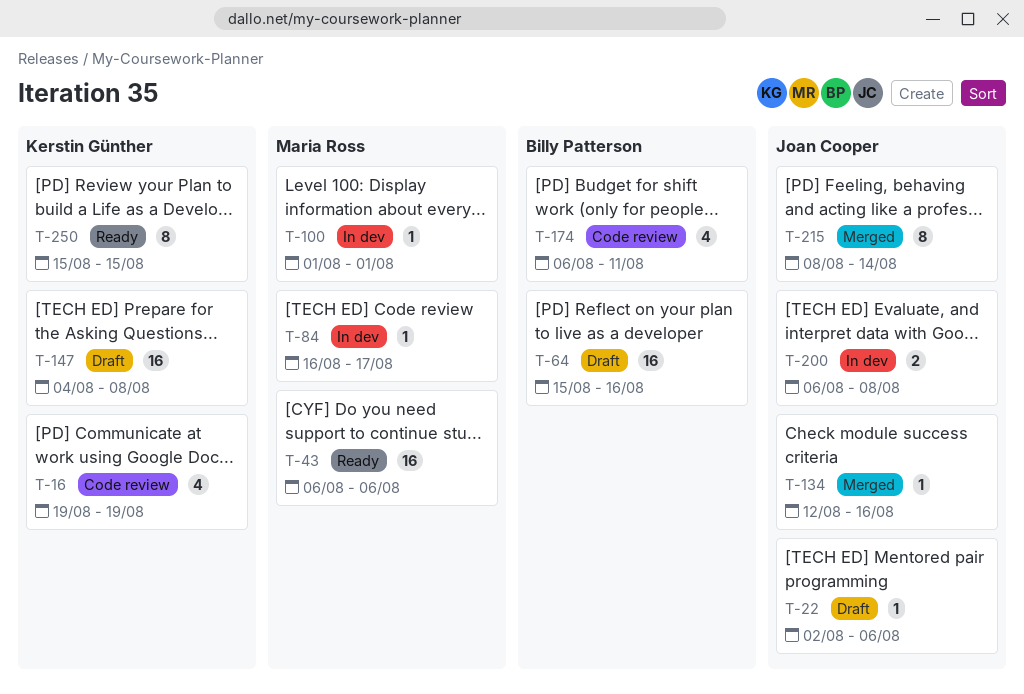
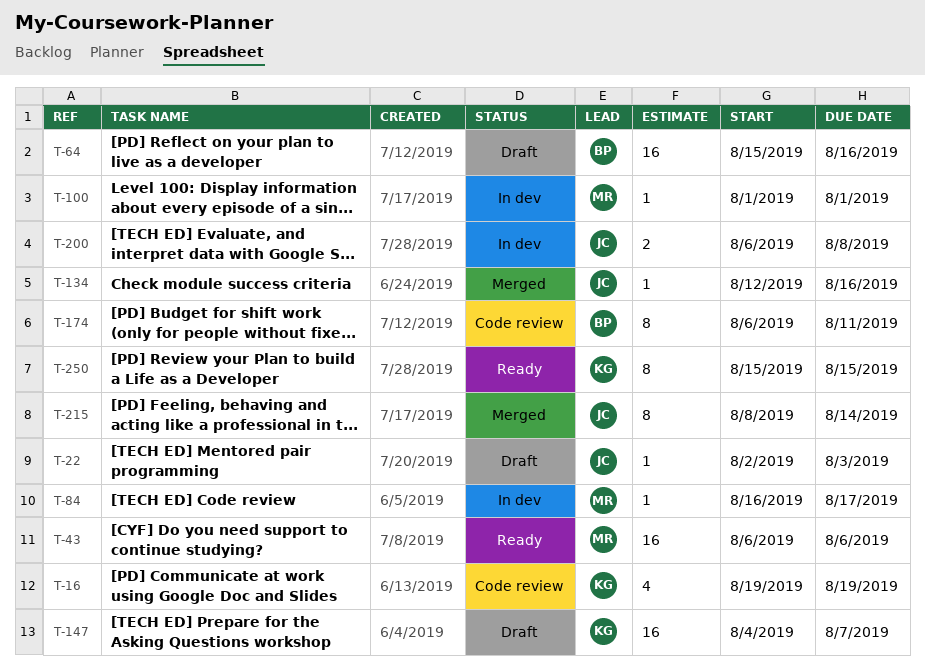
T-22, due: Aug 6 -> Aug 3
T-147, due: Aug 8 -> Aug 7
T-174, estimate: 4 -> 8

